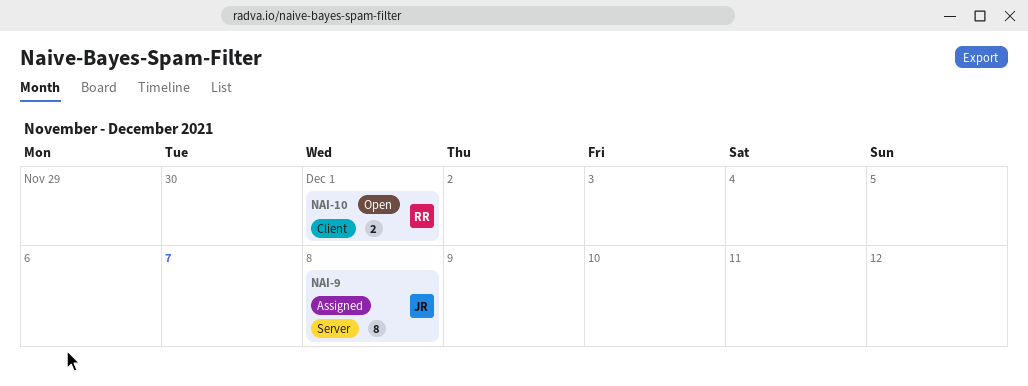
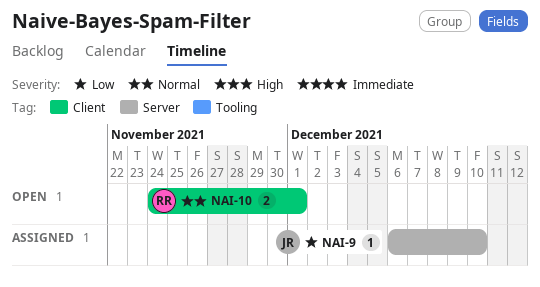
NAI-9, estimate: 8 -> 1
NAI-9, due: Dec 8 -> Dec 10

